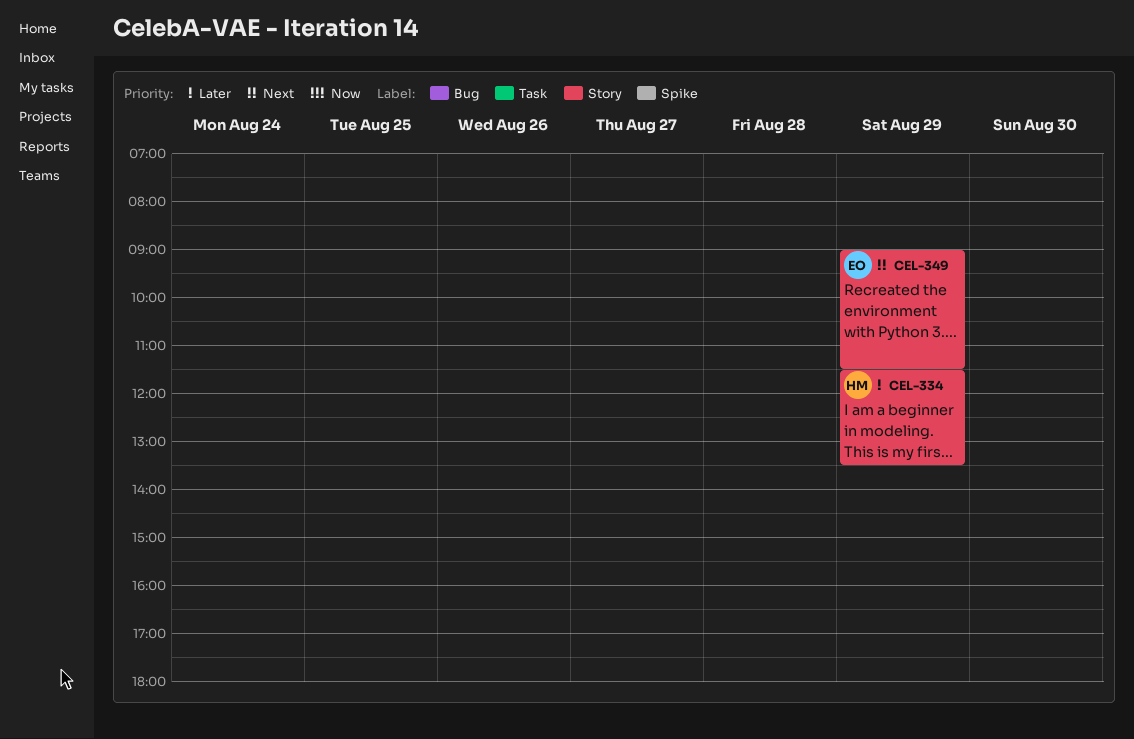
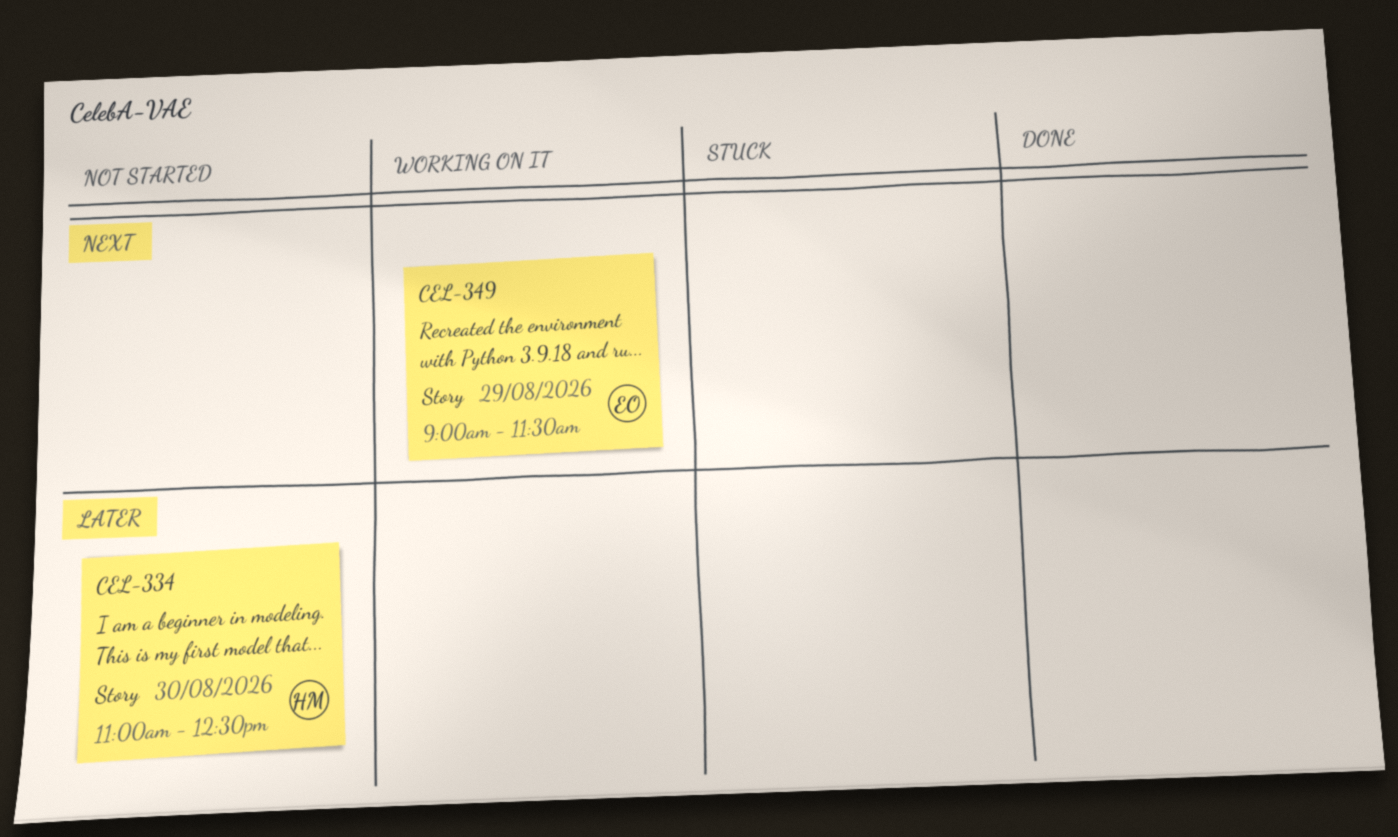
CEL-334, day: Aug 29 -> Aug 30
CEL-334, begins: 11:30 -> 11:00
CEL-334, ends: 13:30 -> 12:30

